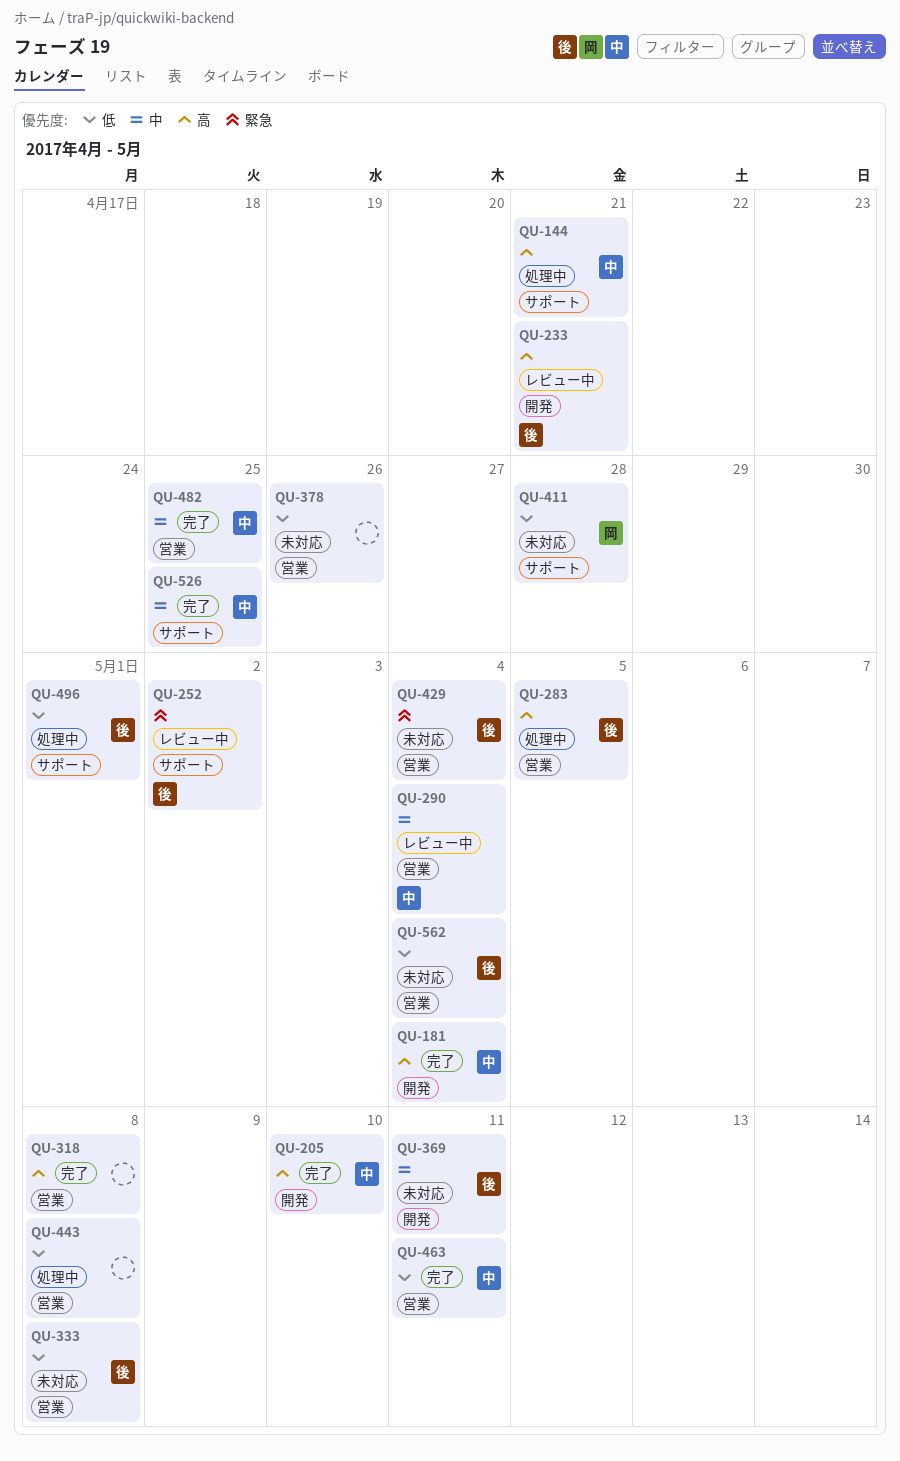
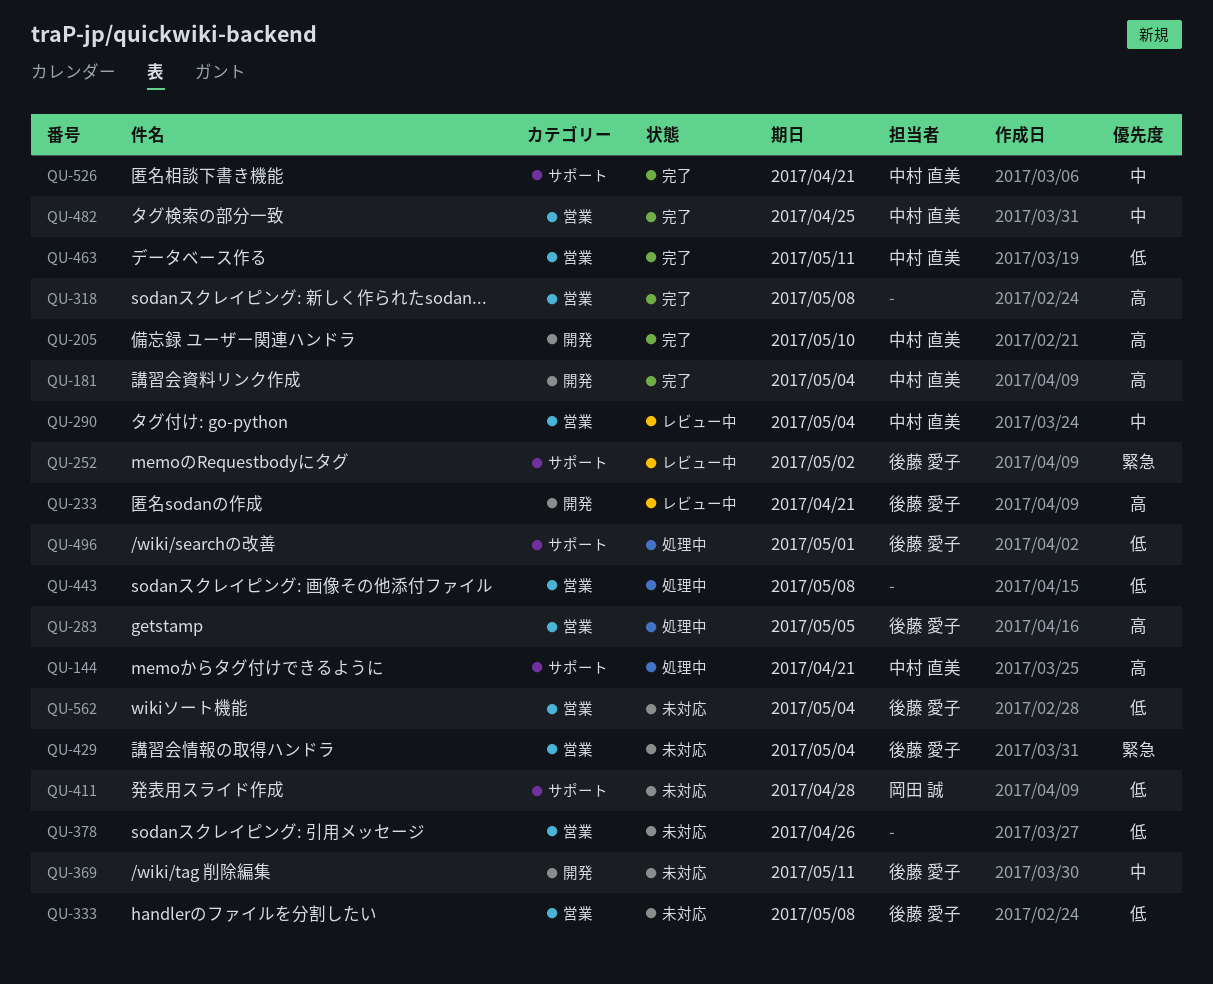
QU-526, due: Apr 25 -> Apr 21

